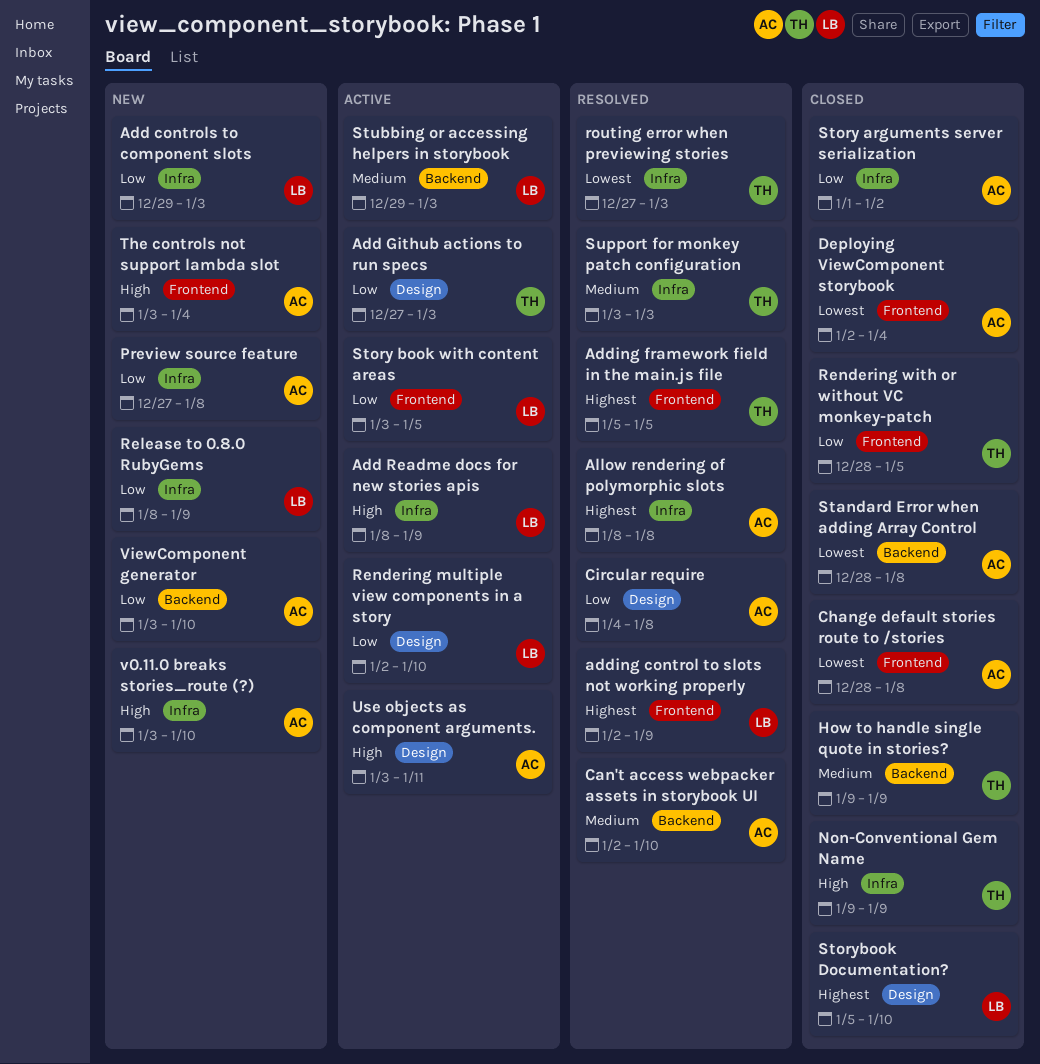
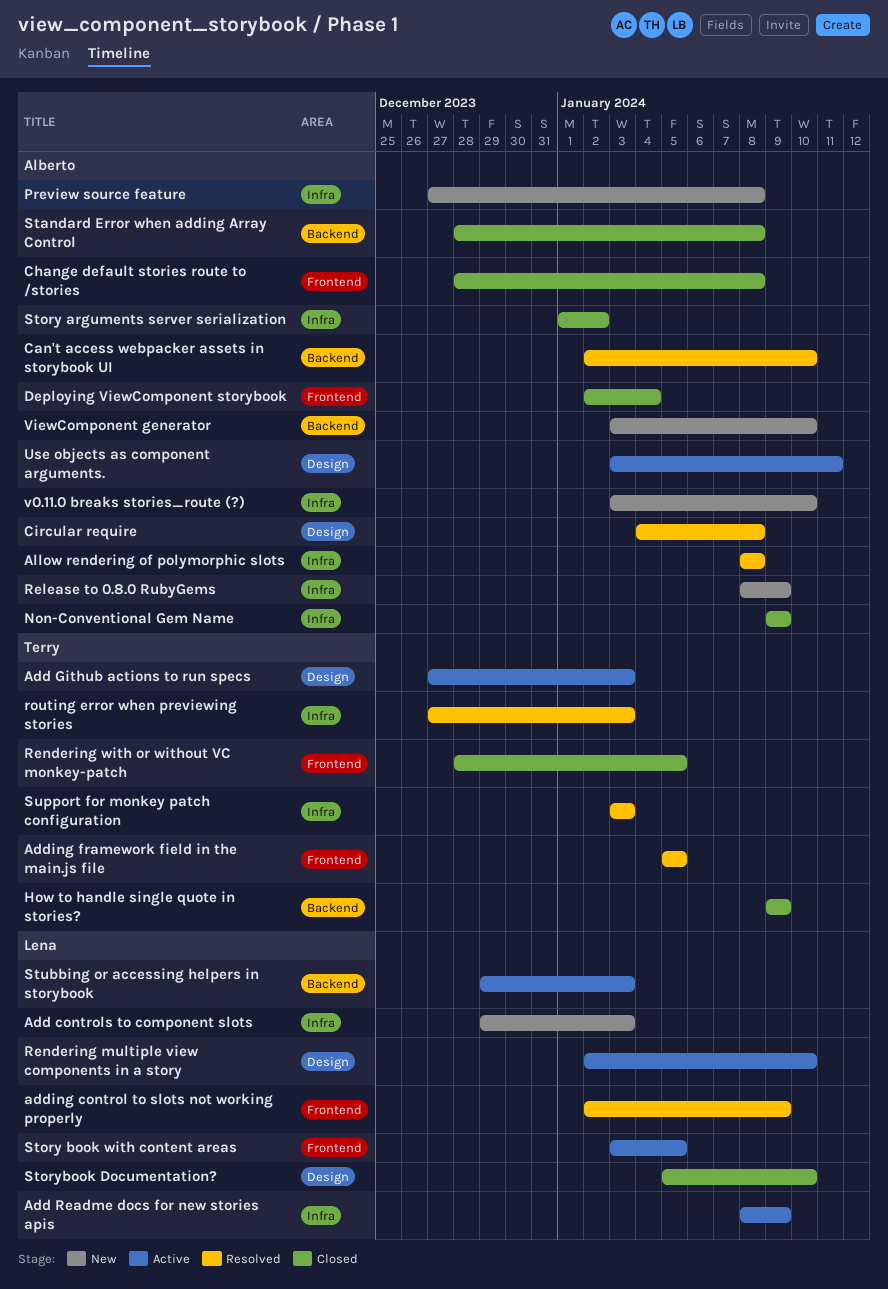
Non-Conventional Gem Name, owner: Terry -> Alberto
Release to 0.8.0 RubyGems, owner: Lena -> Alberto
The controls not support lambda slot: present -> none

